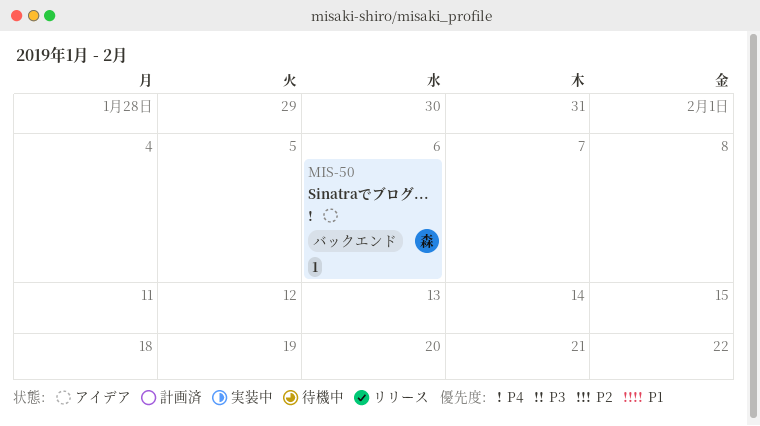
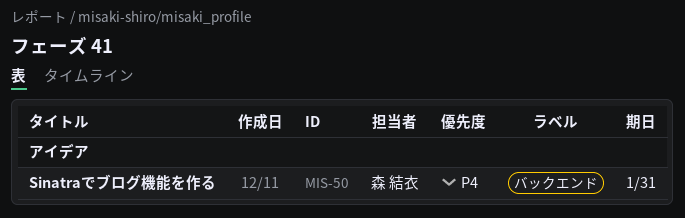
MIS-50, due: Feb 6 -> Jan 31

